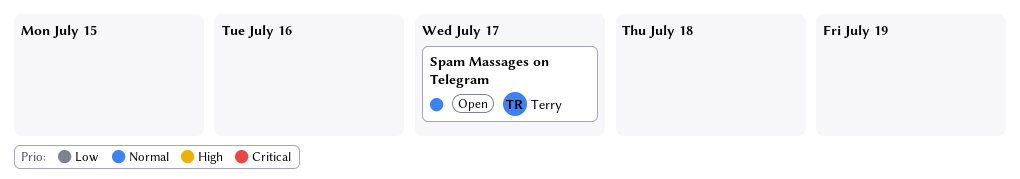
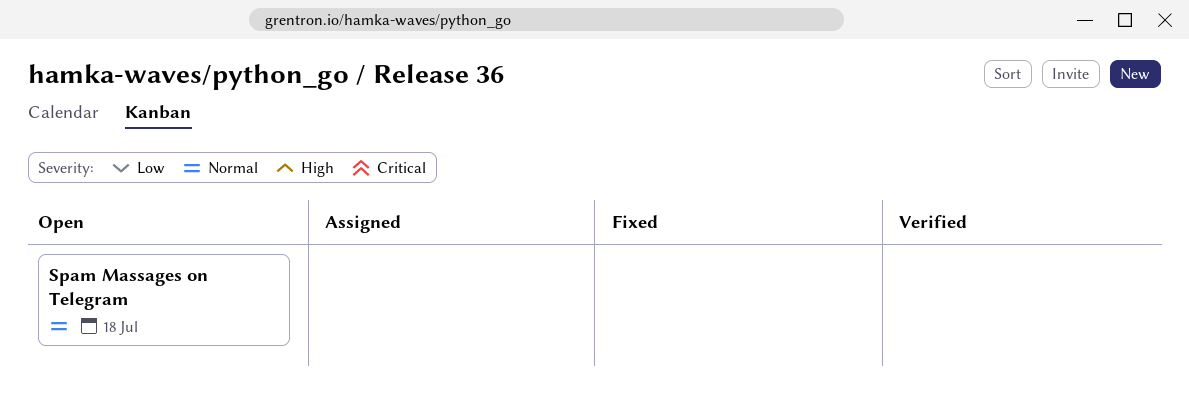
Spam Massages on Telegram, due: Jul 17 -> Jul 18

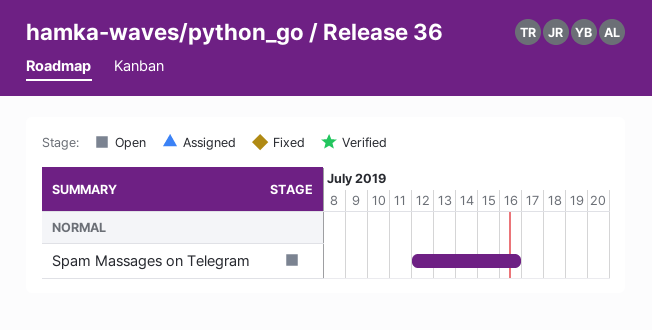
Spam Massages on Telegram, due: Jul 18 -> Jul 16

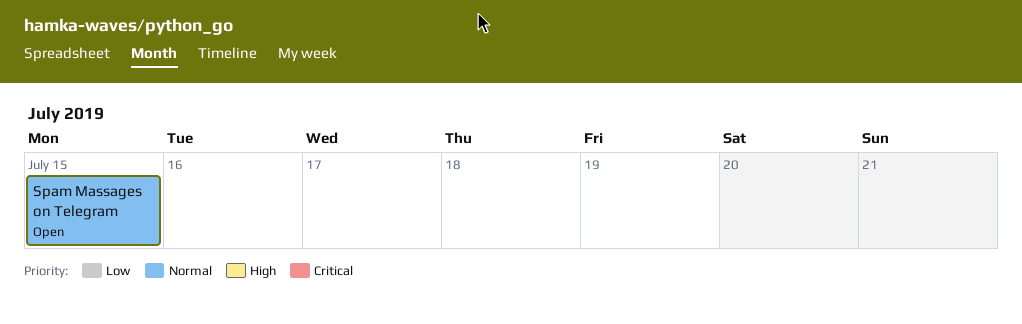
Spam Massages on Telegram, due: Jul 16 -> Jul 15

